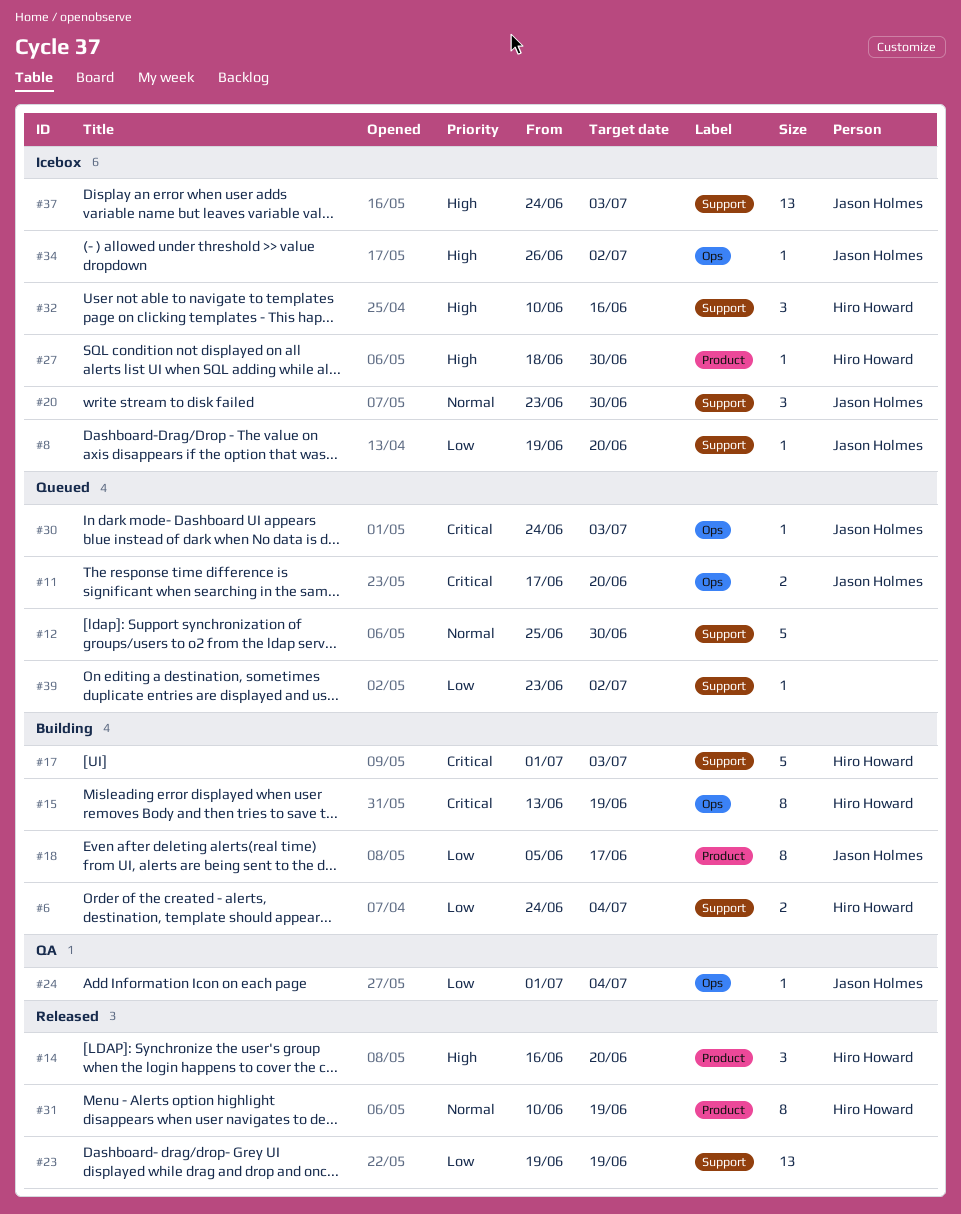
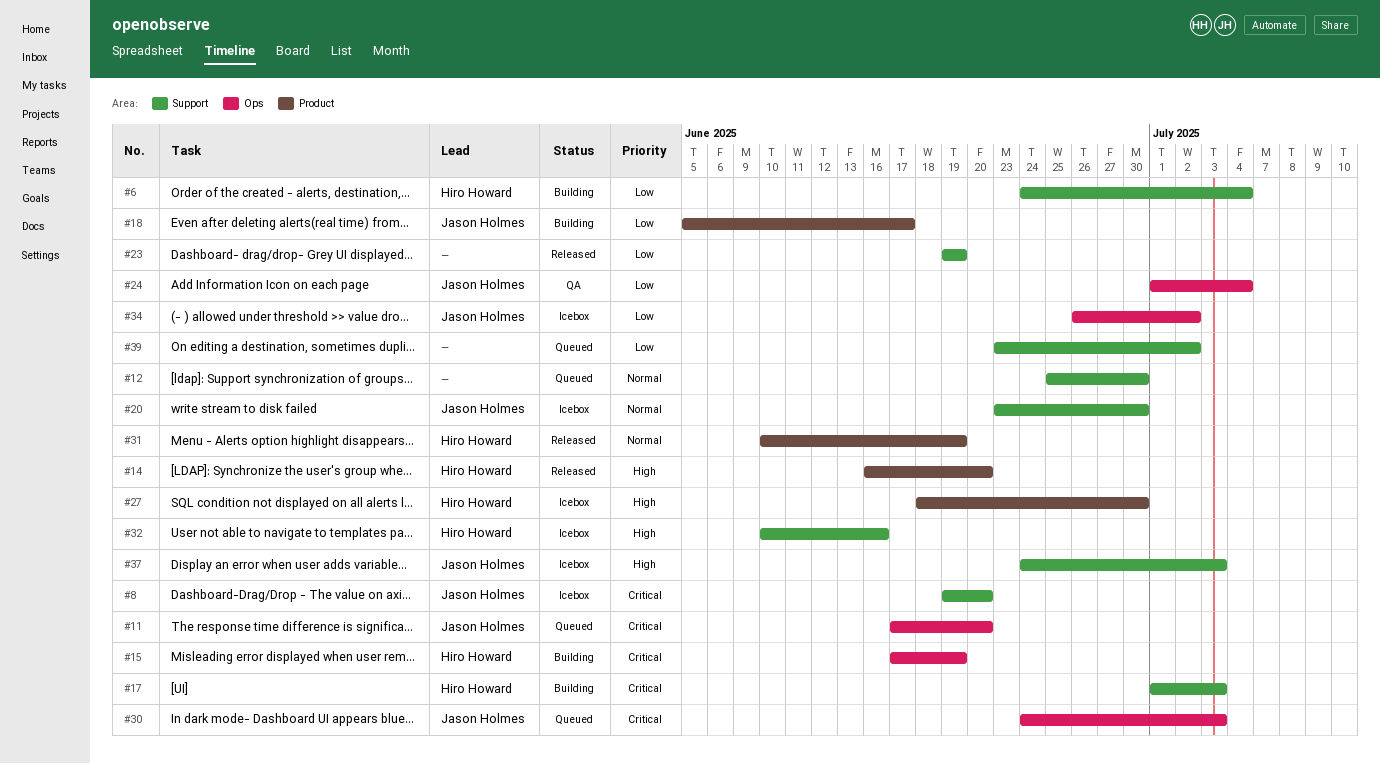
#8, priority: Low -> Critical
#15, start: Jun 13 -> Jun 17
#34, priority: High -> Low

